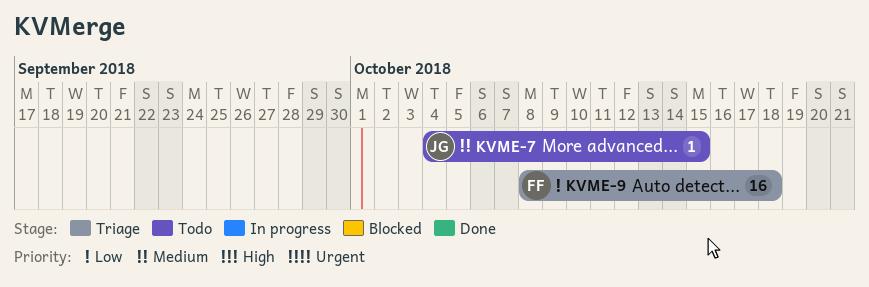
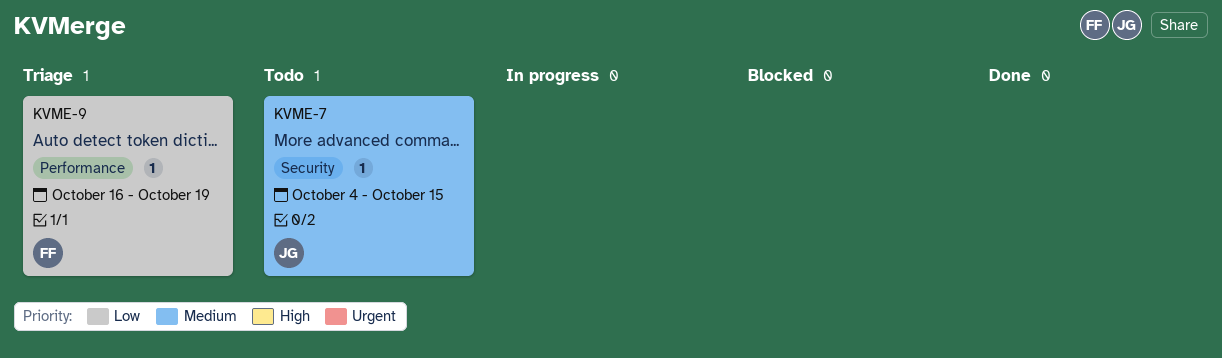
KVME-9, estimate: 16 -> 1
KVME-9, start: Oct 8 -> Oct 16
KVME-9, due: Oct 18 -> Oct 19

